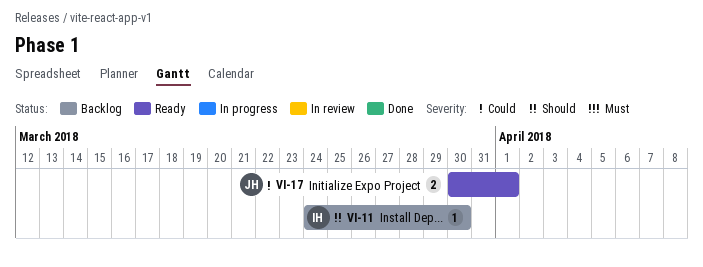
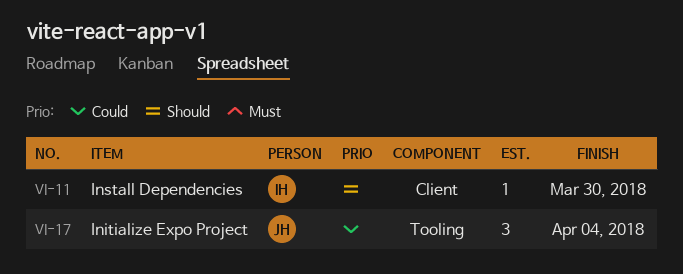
VI-17, estimate: 2 -> 3
VI-17, due: Apr 1 -> Apr 4

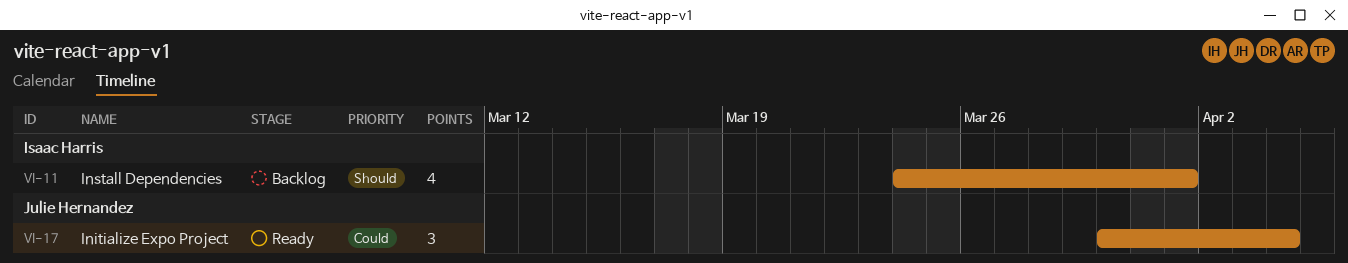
VI-11, estimate: 1 -> 4
VI-11, due: Mar 30 -> Apr 1

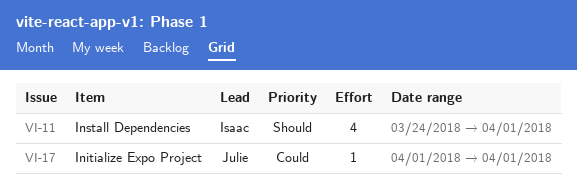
VI-17, estimate: 3 -> 1
VI-17, start: Mar 30 -> Apr 1
VI-17, due: Apr 4 -> Apr 1

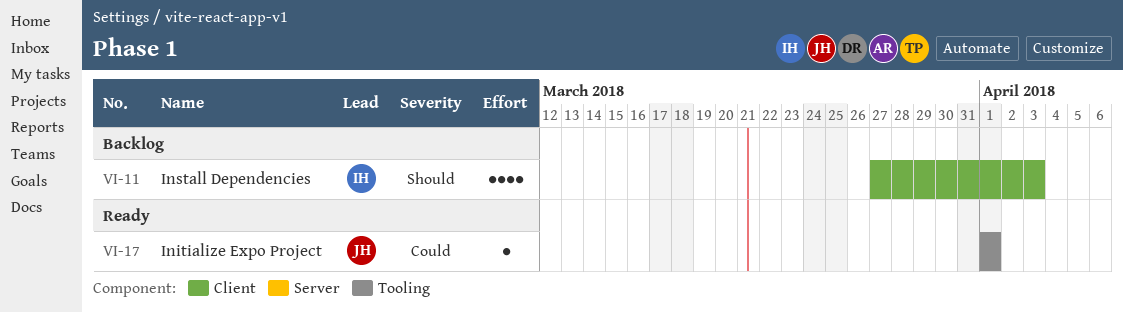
VI-11, start: Mar 24 -> Mar 27
VI-11, due: Apr 1 -> Apr 3

